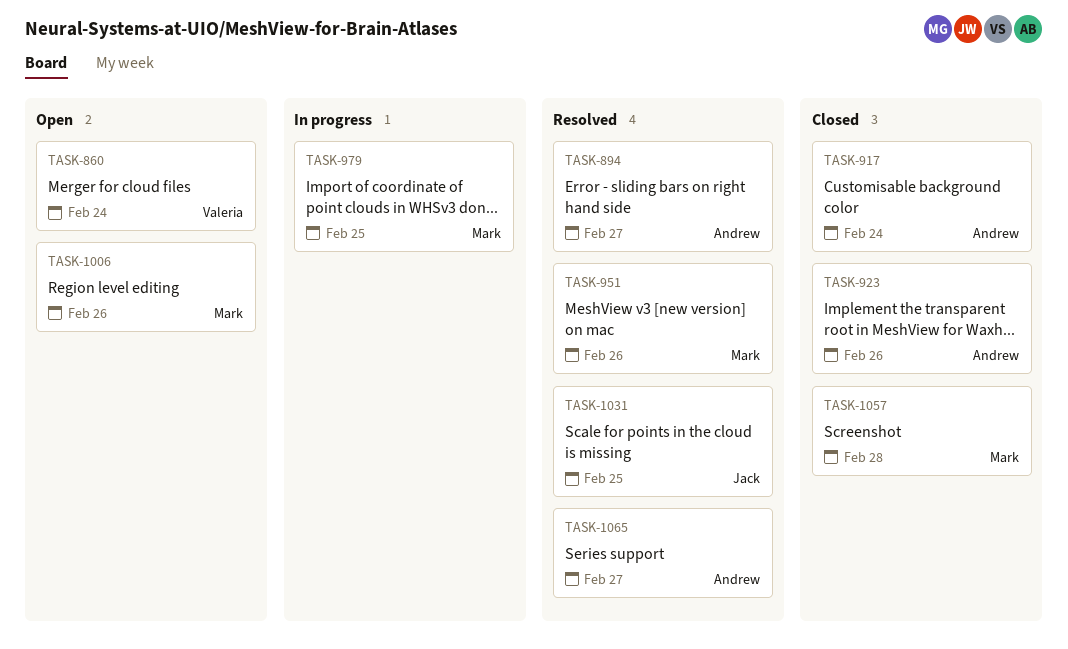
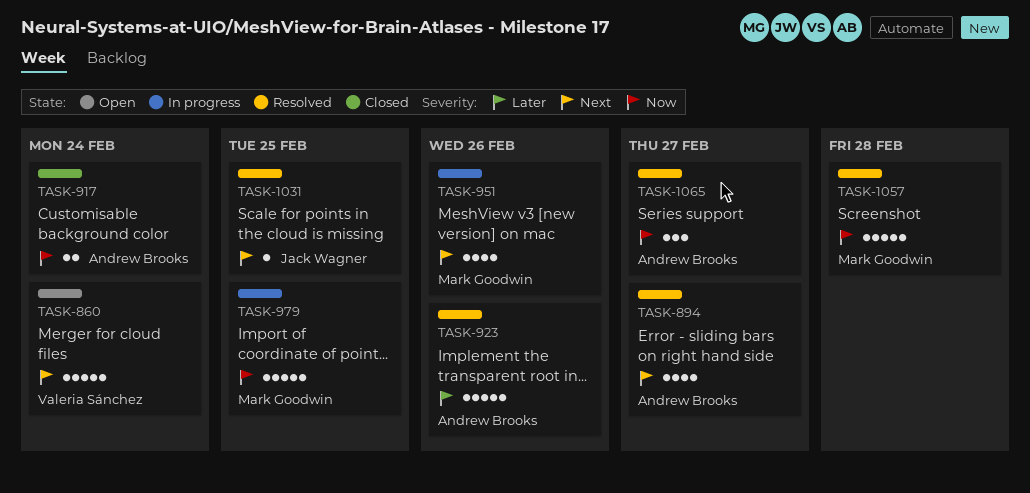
TASK-923, status: Closed -> Resolved
TASK-951, status: Resolved -> In progress
TASK-1006: present -> none
TASK-1057, status: Closed -> Resolved

